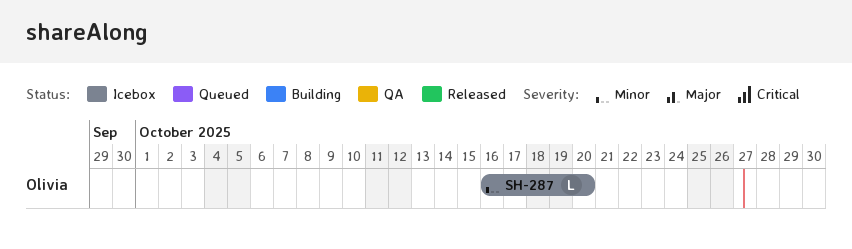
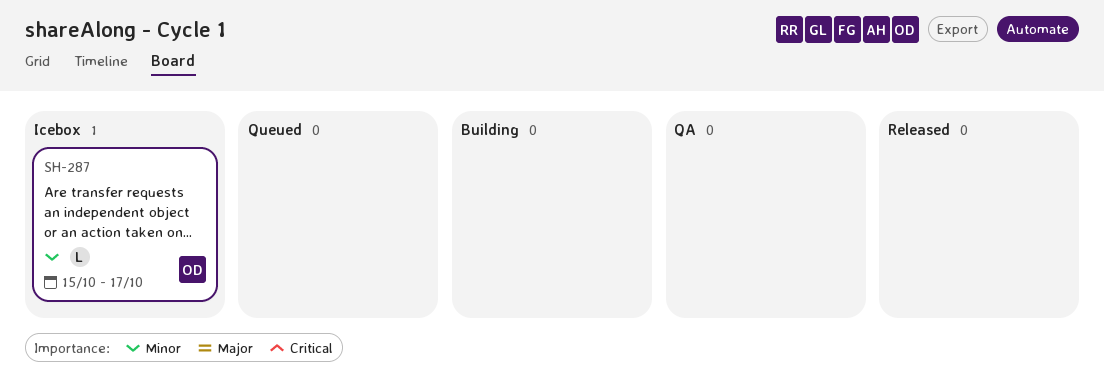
SH-287, start: Oct 16 -> Oct 15
SH-287, due: Oct 20 -> Oct 17

